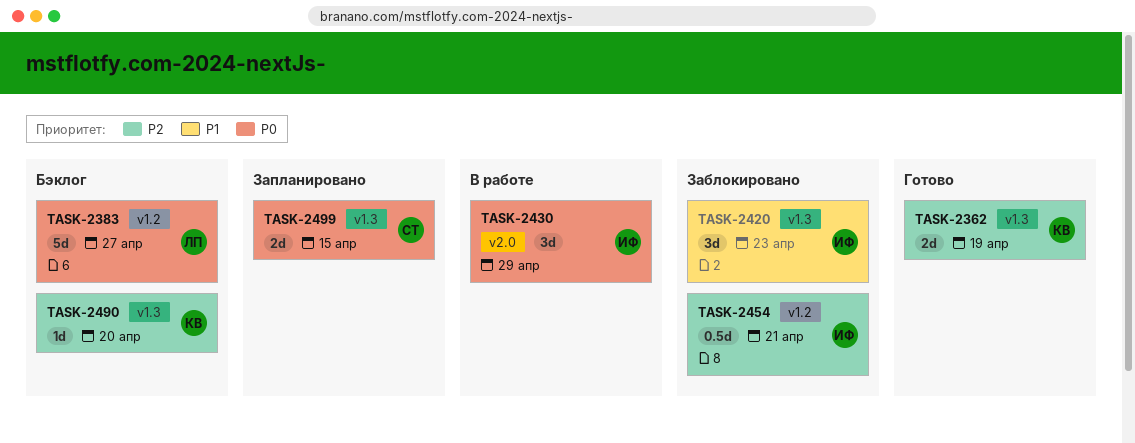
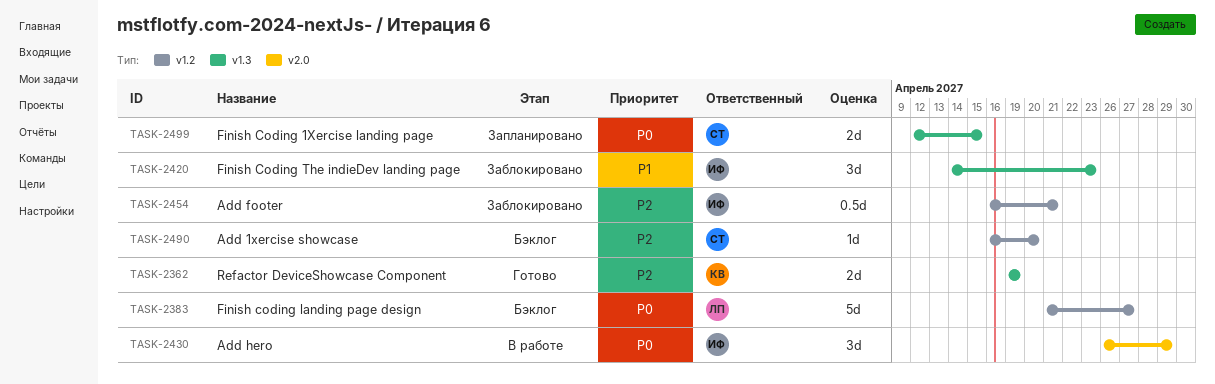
TASK-2490, owner: КВ -> СТ
TASK-2490, label: v1.3 -> v1.2

